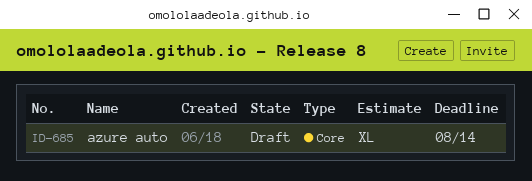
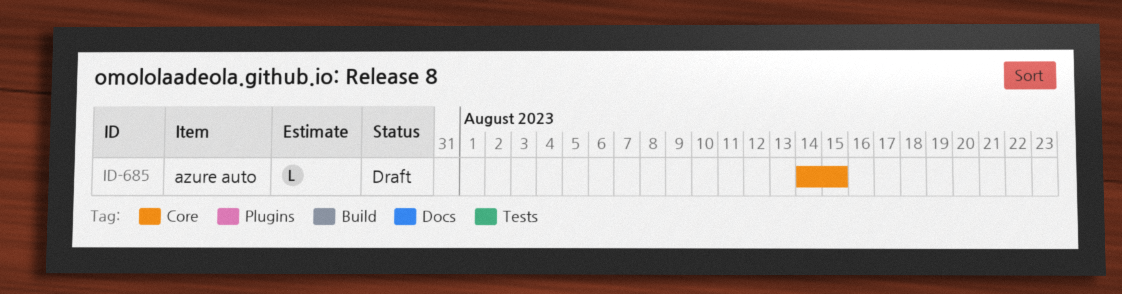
ID-685, estimate: XL -> L
ID-685, due: Aug 14 -> Aug 15

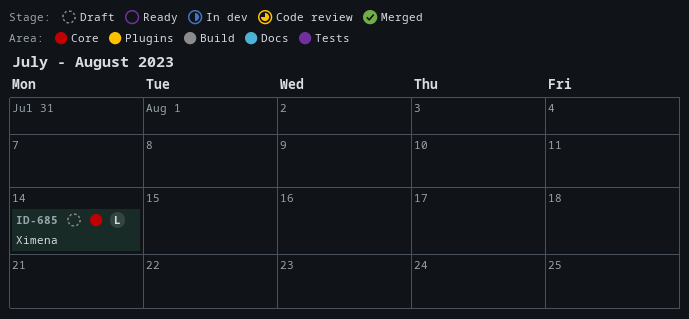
ID-685, due: Aug 15 -> Aug 14

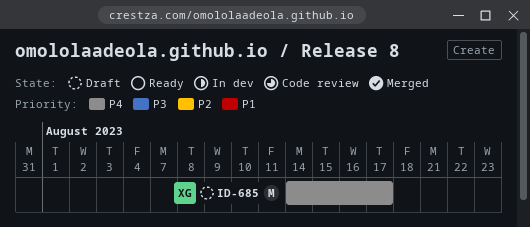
ID-685, estimate: L -> M
ID-685, due: Aug 14 -> Aug 17

